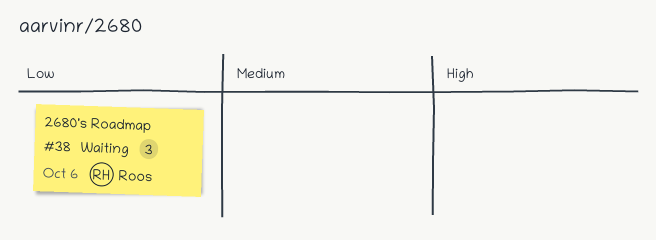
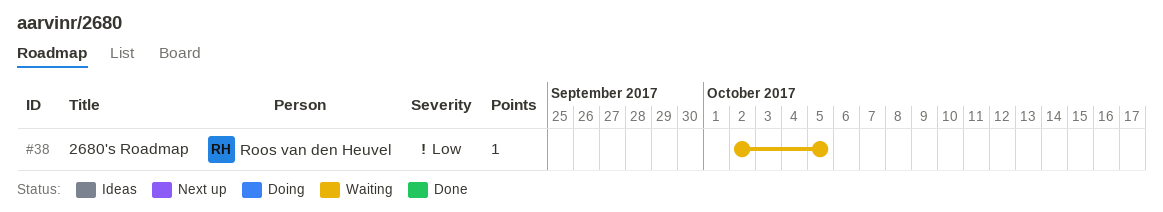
#38, estimate: 3 -> 1
#38, due: Oct 6 -> Oct 5

